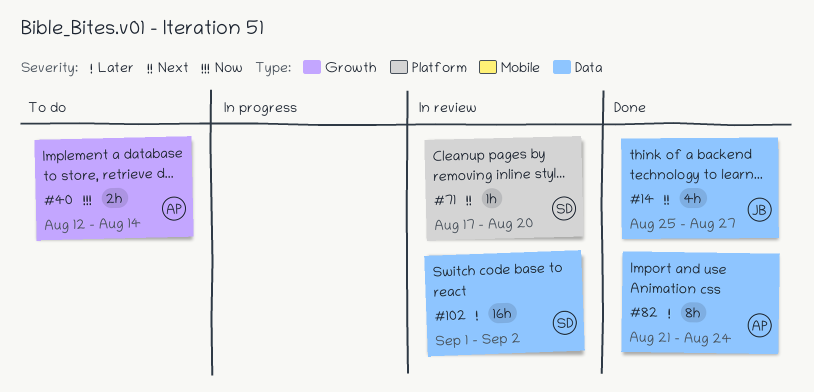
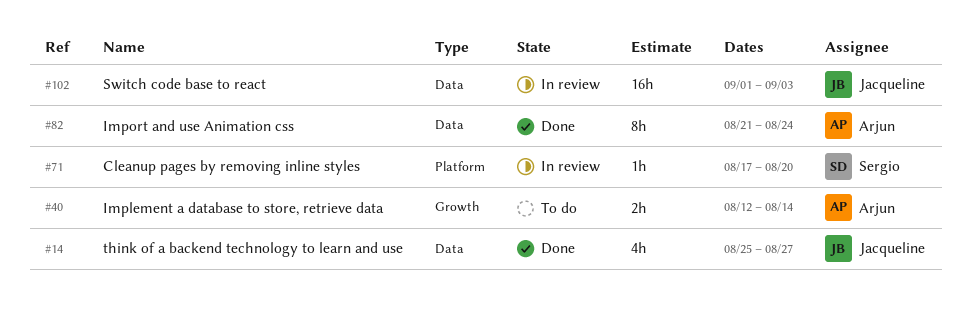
#102, owner: Sergio -> Jacqueline
#102, due: Sep 2 -> Sep 3

